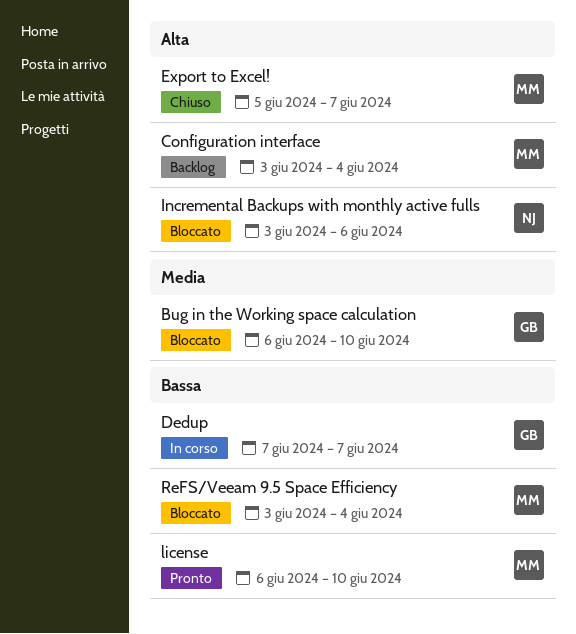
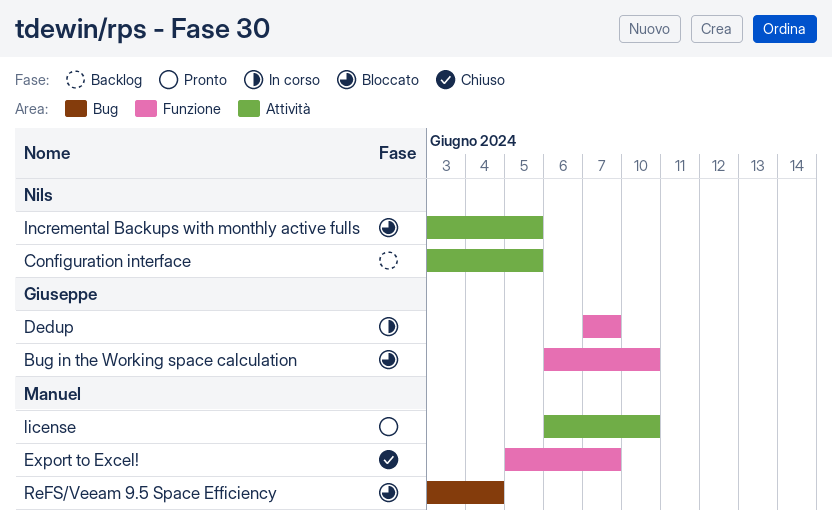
Configuration interface, owner: Manuel -> Nils
Configuration interface, due: Jun 4 -> Jun 5
Incremental Backups with monthly active fulls, due: Jun 6 -> Jun 5

